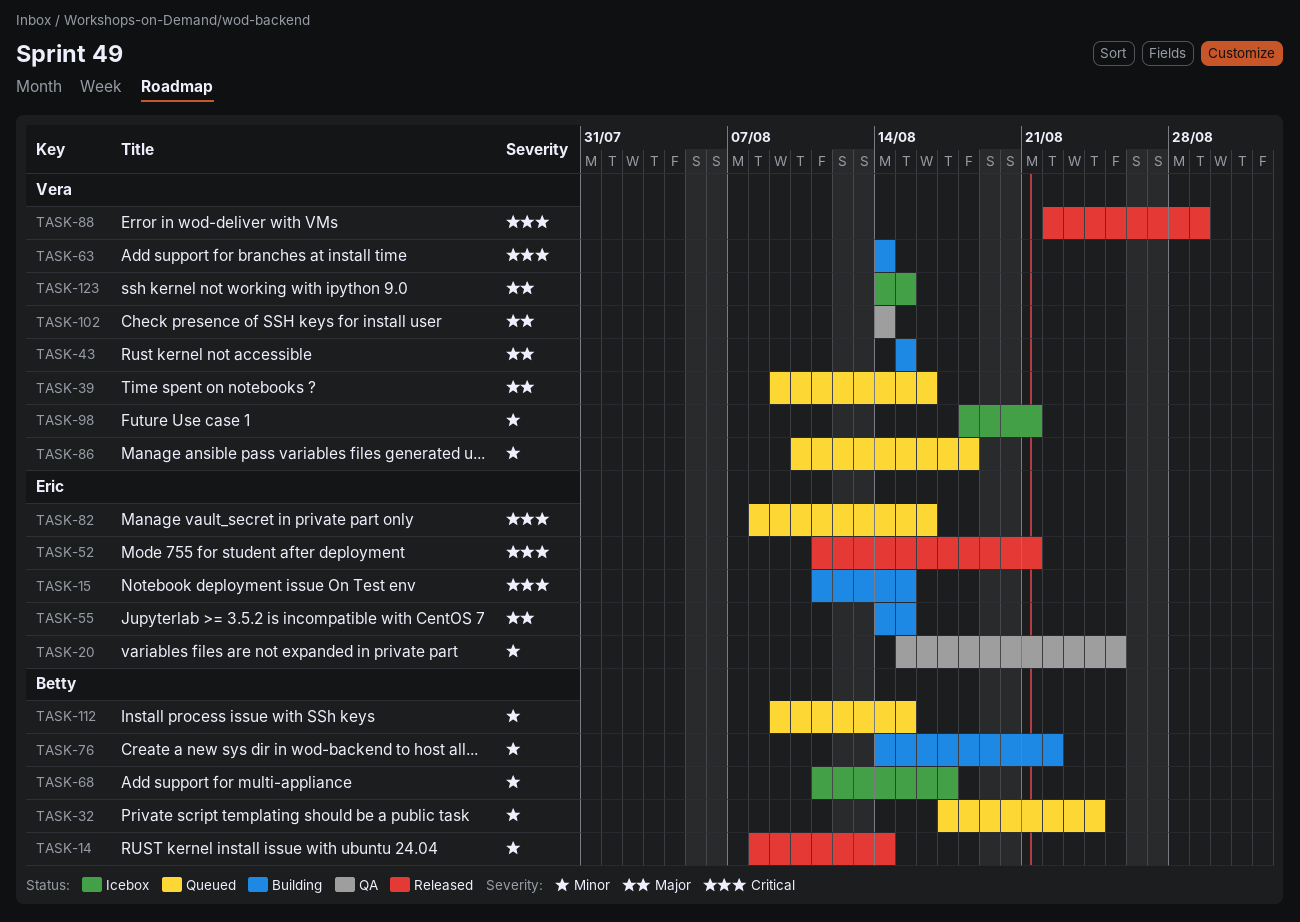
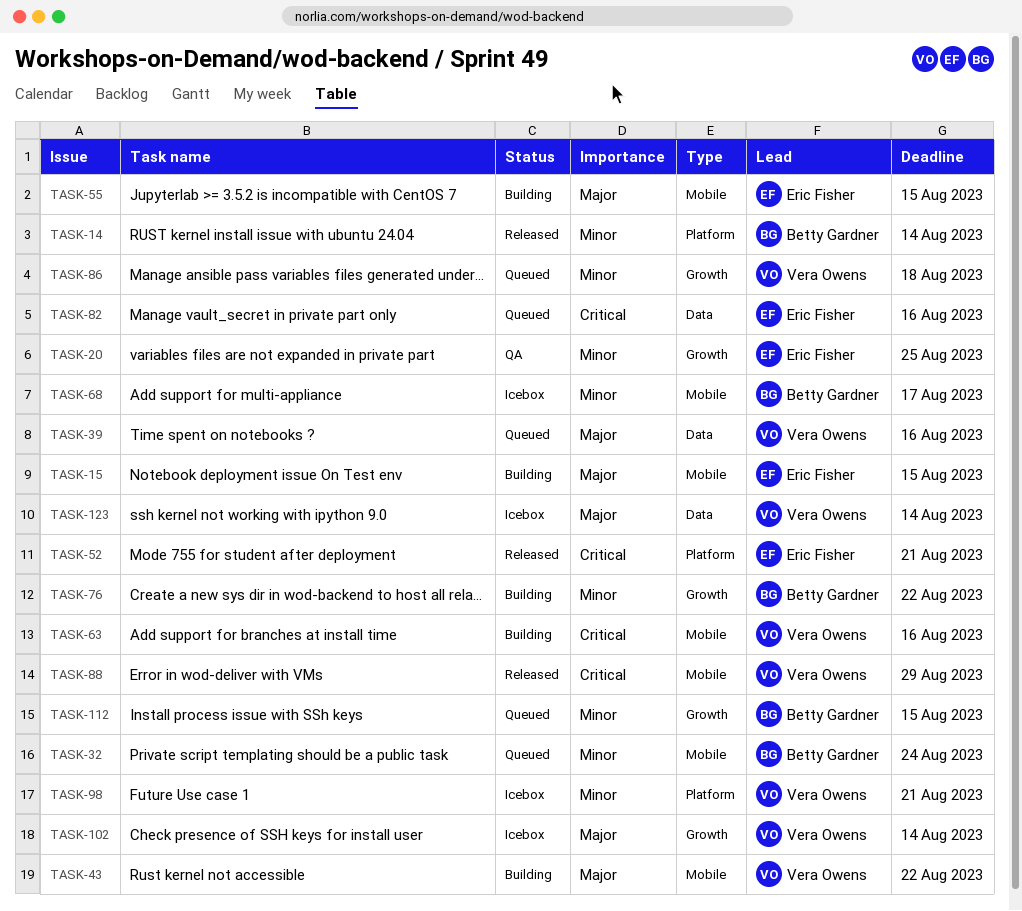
TASK-15, priority: Critical -> Major
TASK-43, due: Aug 15 -> Aug 22
TASK-63, due: Aug 14 -> Aug 16
TASK-102, status: QA -> Icebox
TASK-123, due: Aug 15 -> Aug 14

